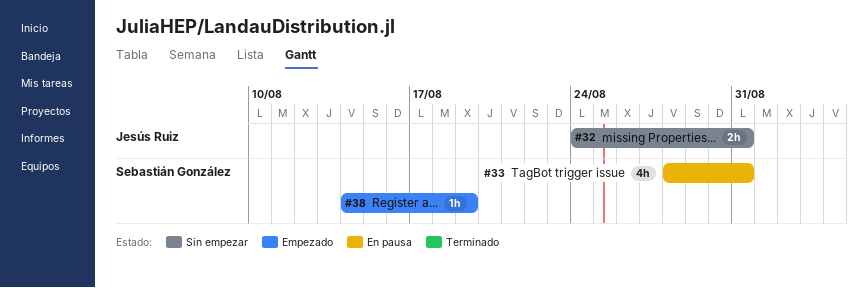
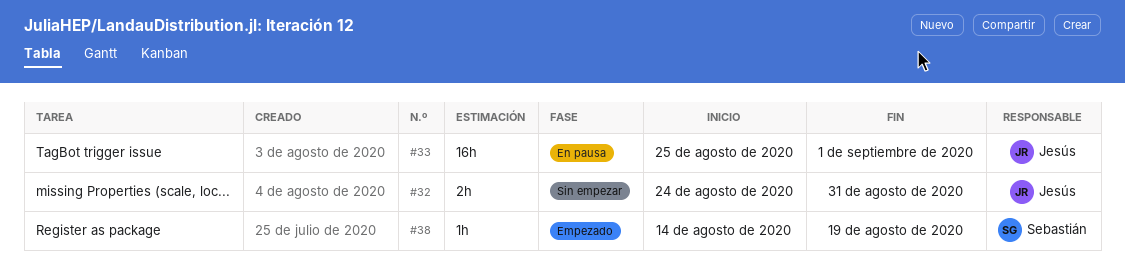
#33, owner: Sebastián González -> Jesús Ruiz
#33, estimate: 4h -> 16h
#33, start: Aug 28 -> Aug 25
#33, due: Aug 31 -> Sep 1

